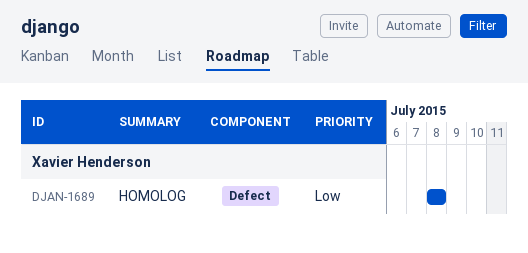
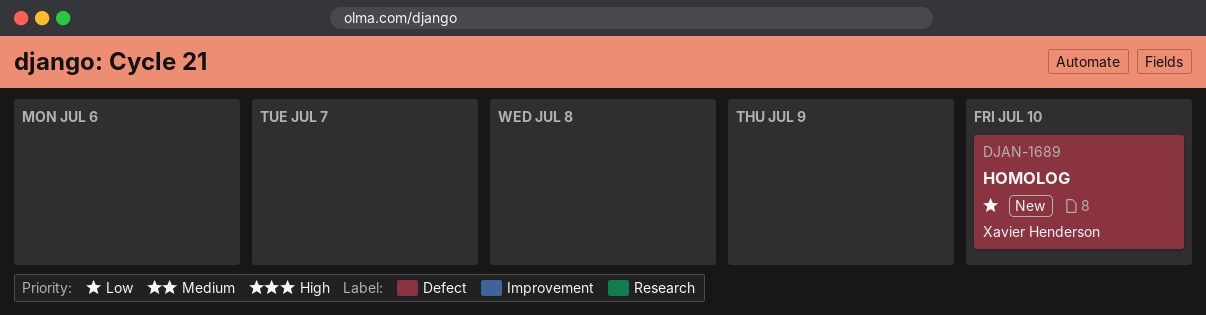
DJAN-1689, due: Jul 8 -> Jul 10

